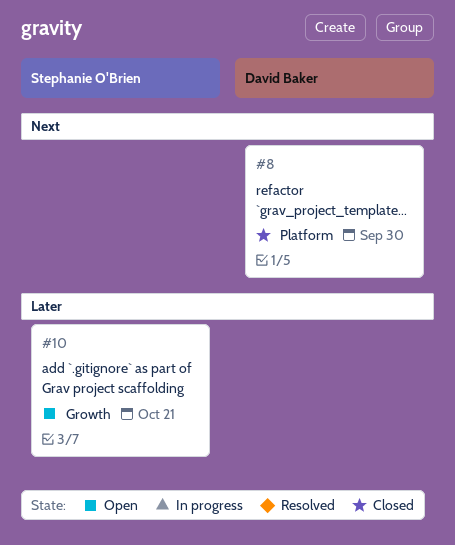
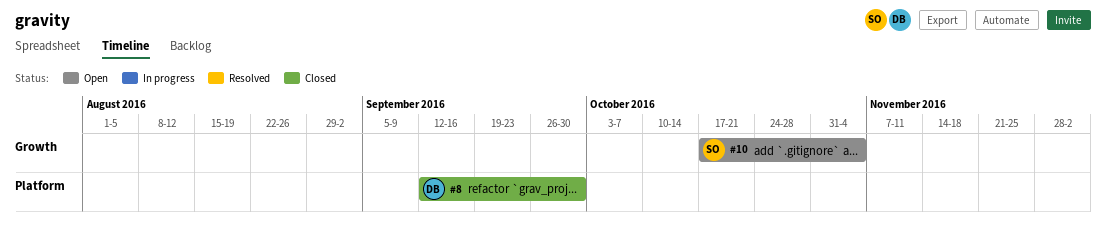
#10, due: Oct 21 -> Nov 4

